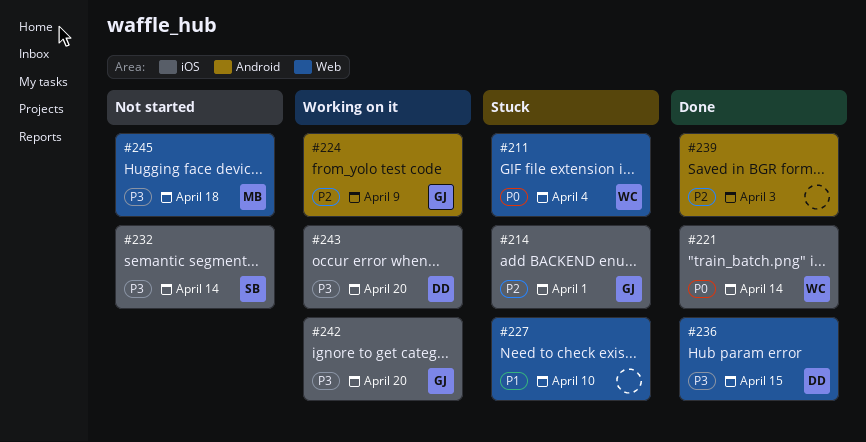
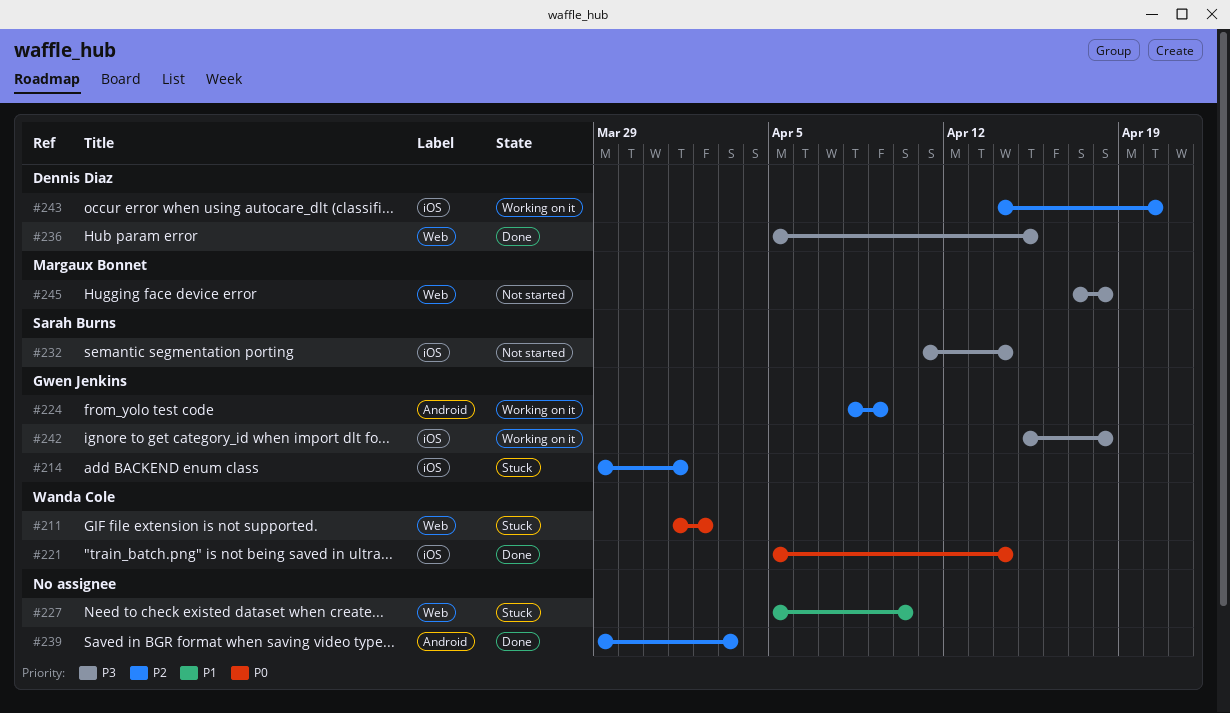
#211, due: Apr 4 -> Apr 2
#242, due: Apr 20 -> Apr 18
#243, priority: P3 -> P2

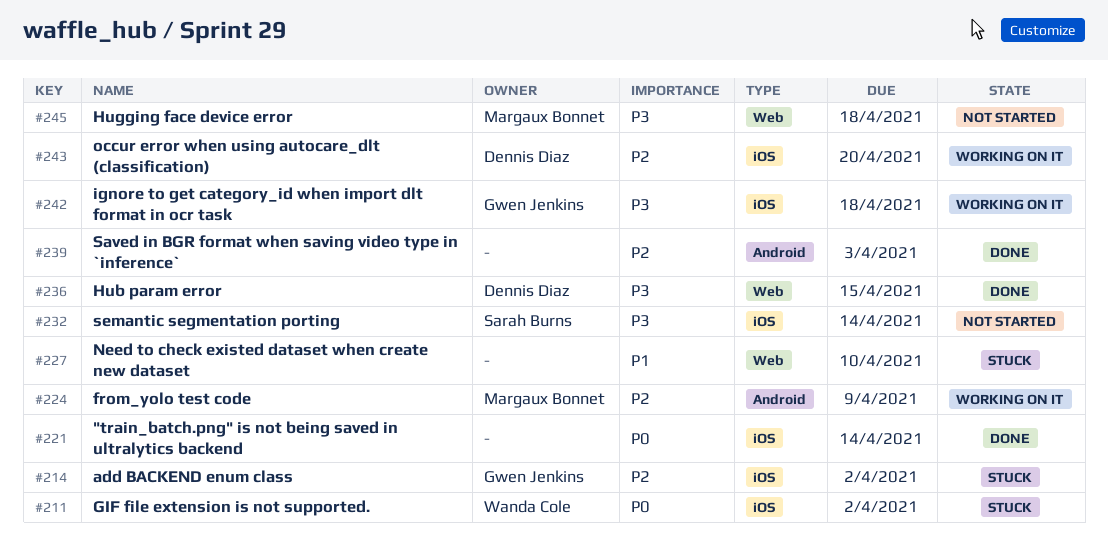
#211, label: Web -> iOS
#214, due: Apr 1 -> Apr 2
#221, owner: Wanda Cole -> none
#224, owner: Gwen Jenkins -> Margaux Bonnet

